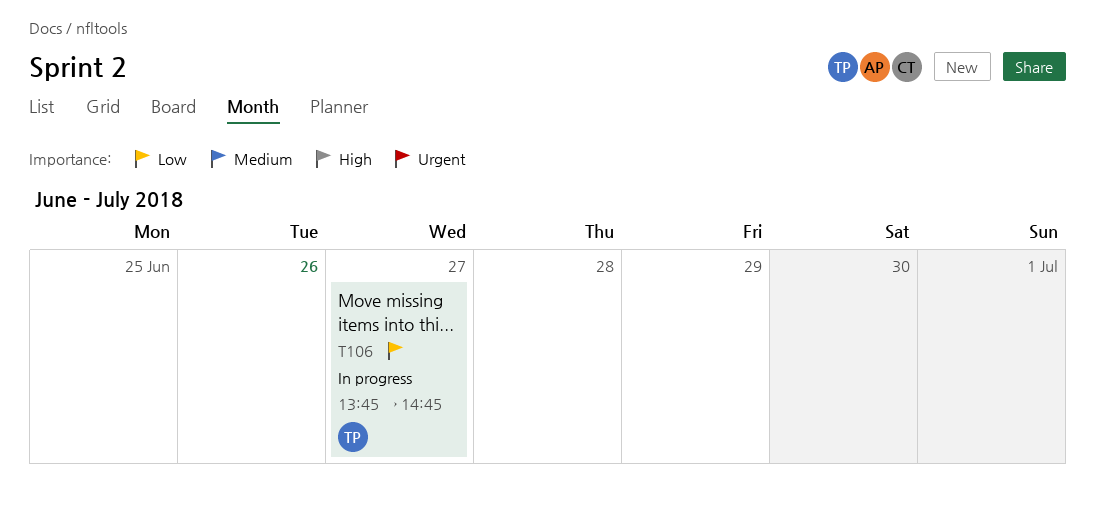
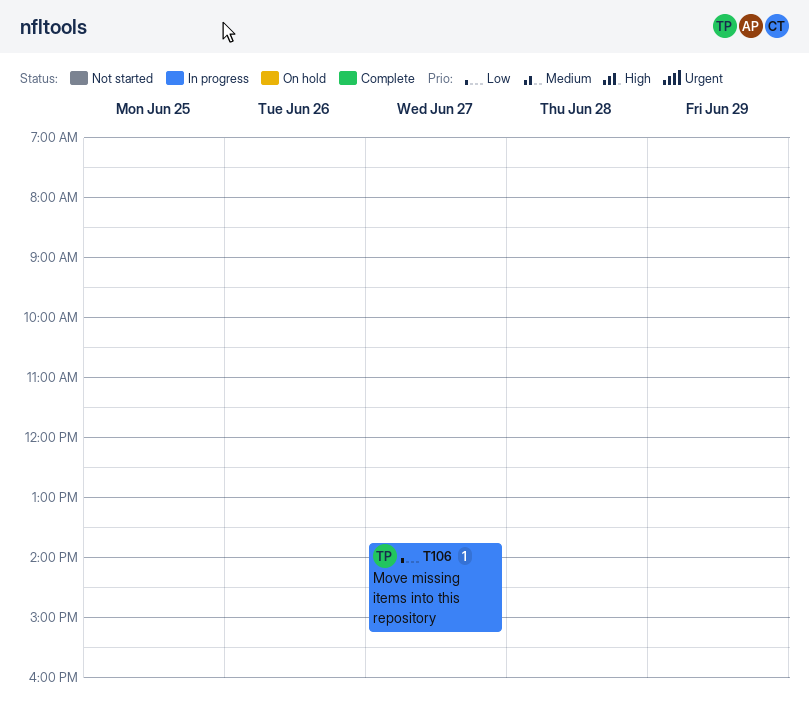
T106, ends: 14:45 -> 15:15

